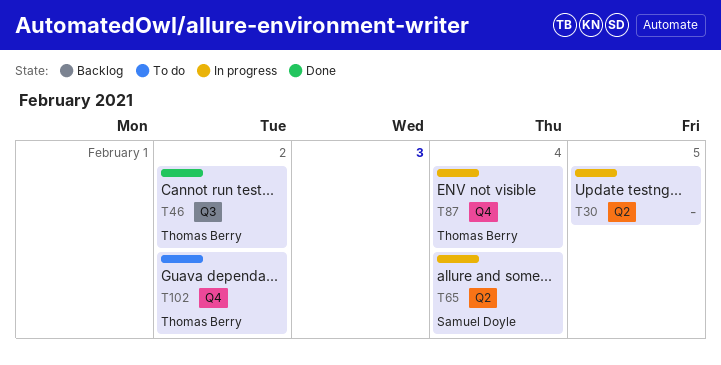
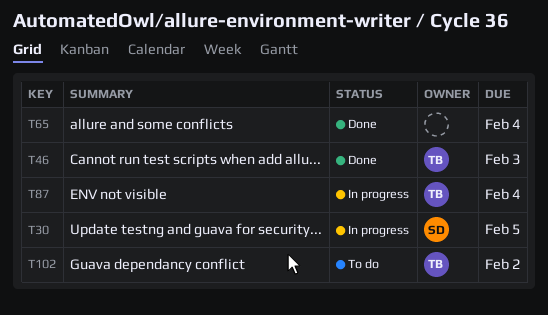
T30, owner: none -> Samuel Doyle
T46, due: Feb 2 -> Feb 3
T65, status: In progress -> Done
T65, owner: Samuel Doyle -> none

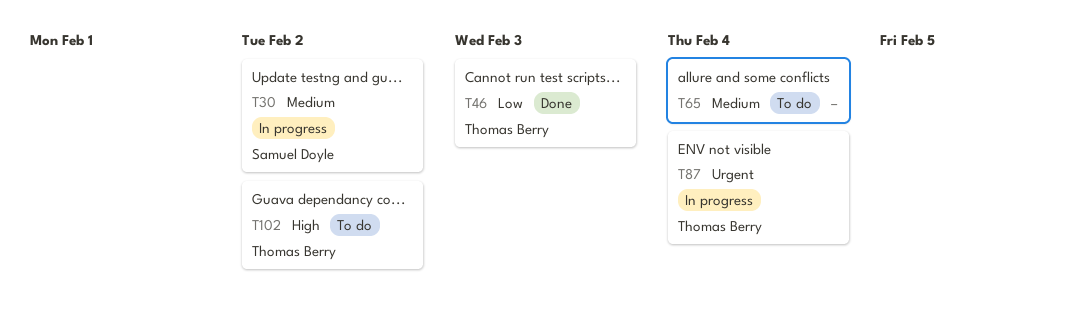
T30, due: Feb 5 -> Feb 2
T65, status: Done -> To do

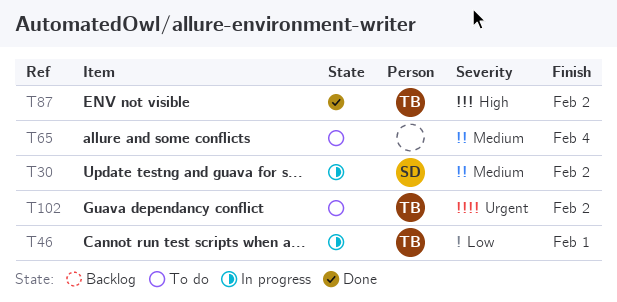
T46, status: Done -> In progress
T46, due: Feb 3 -> Feb 1
T87, status: In progress -> Done
T87, priority: Urgent -> High
T87, due: Feb 4 -> Feb 2
T102, priority: High -> Urgent

